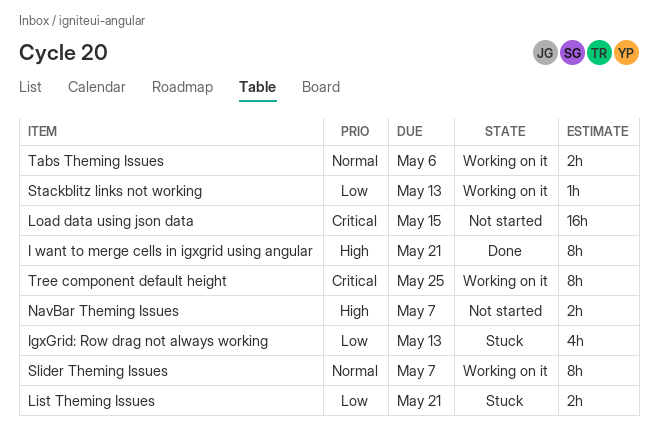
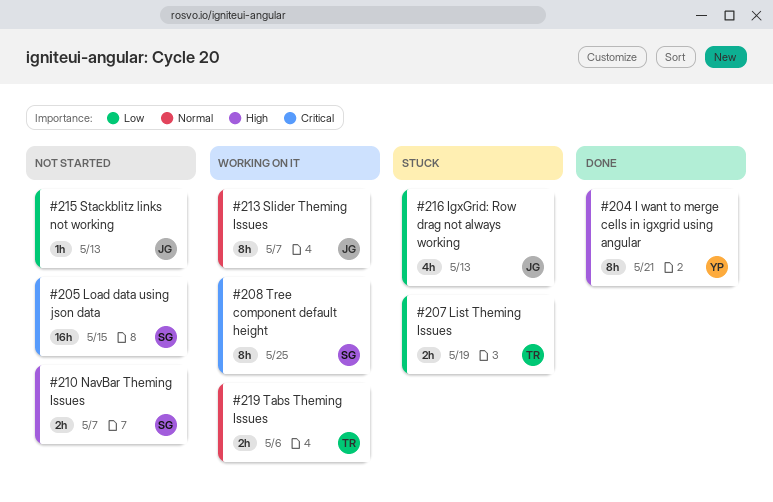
List Theming Issues, due: May 21 -> May 19
Stackblitz links not working, status: Working on it -> Not started

